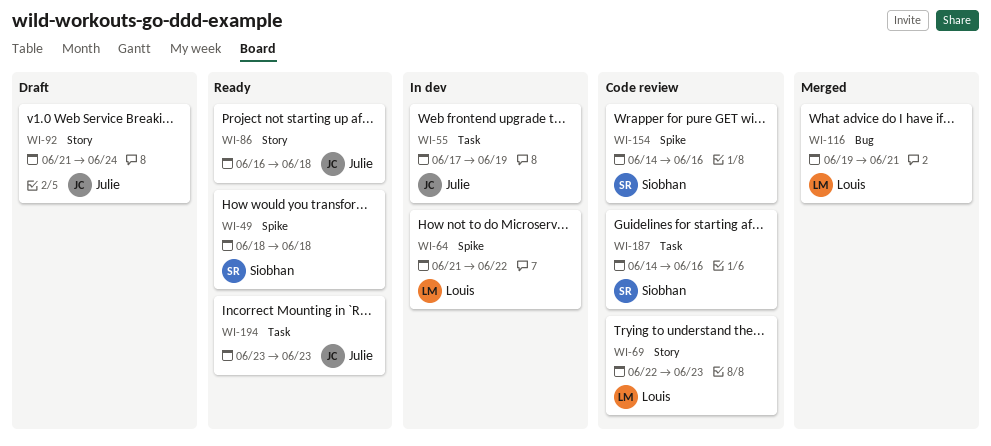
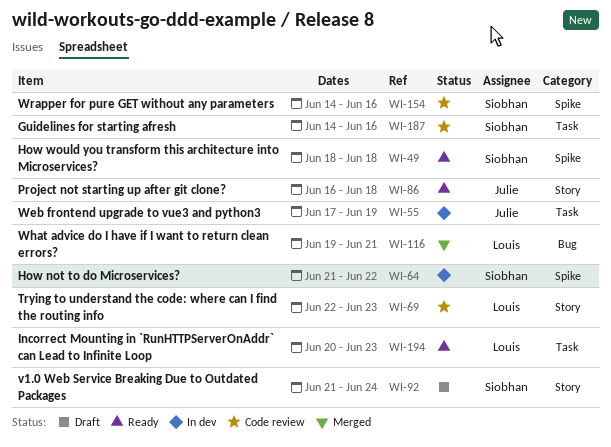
WI-64, owner: Louis -> Siobhan
WI-92, owner: Julie -> Siobhan
WI-194, owner: Julie -> Louis
WI-194, start: Jun 23 -> Jun 20

